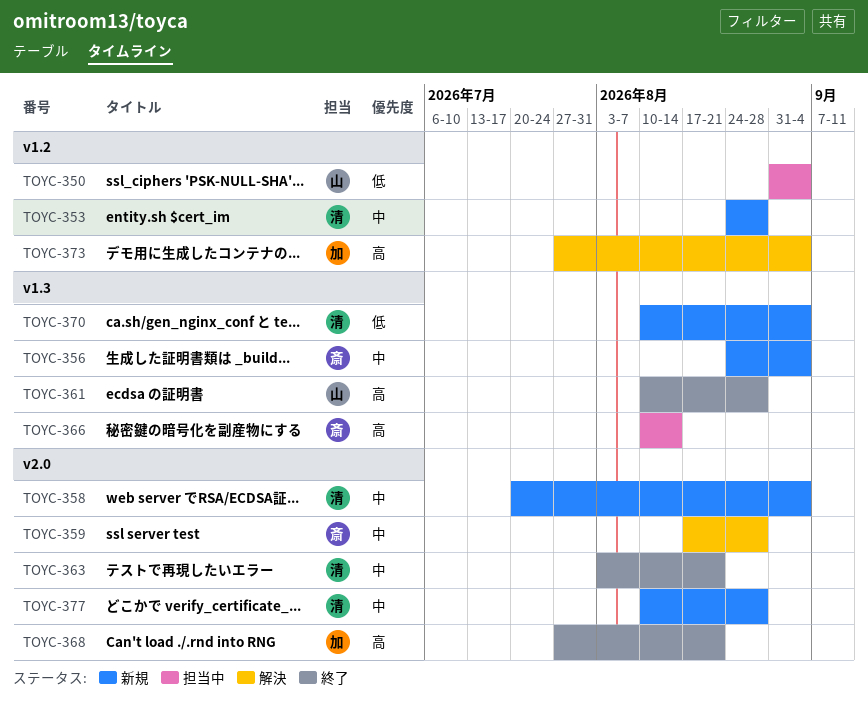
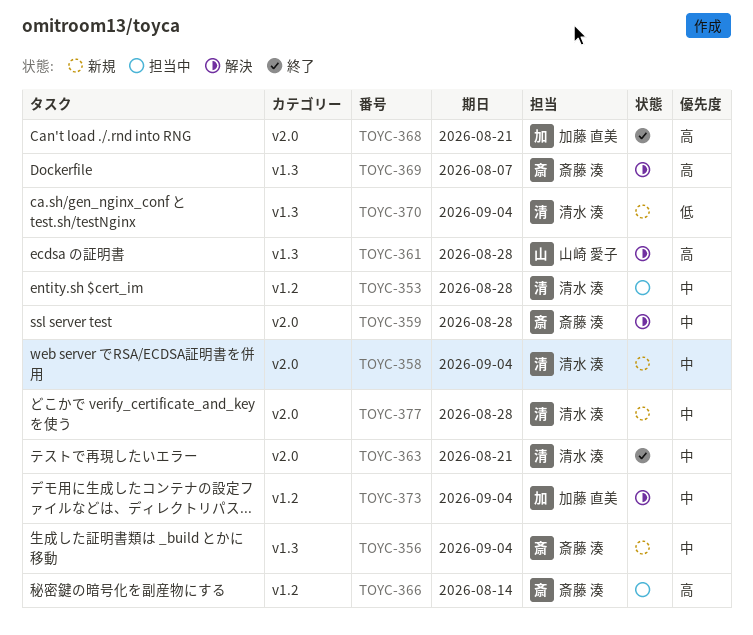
TOYC-350: present -> none
TOYC-353, status: 新規 -> 担当中
TOYC-361, status: 終了 -> 解決
TOYC-366, label: v1.3 -> v1.2
TOYC-369: none -> present
TOYC-373, priority: 高 -> 中

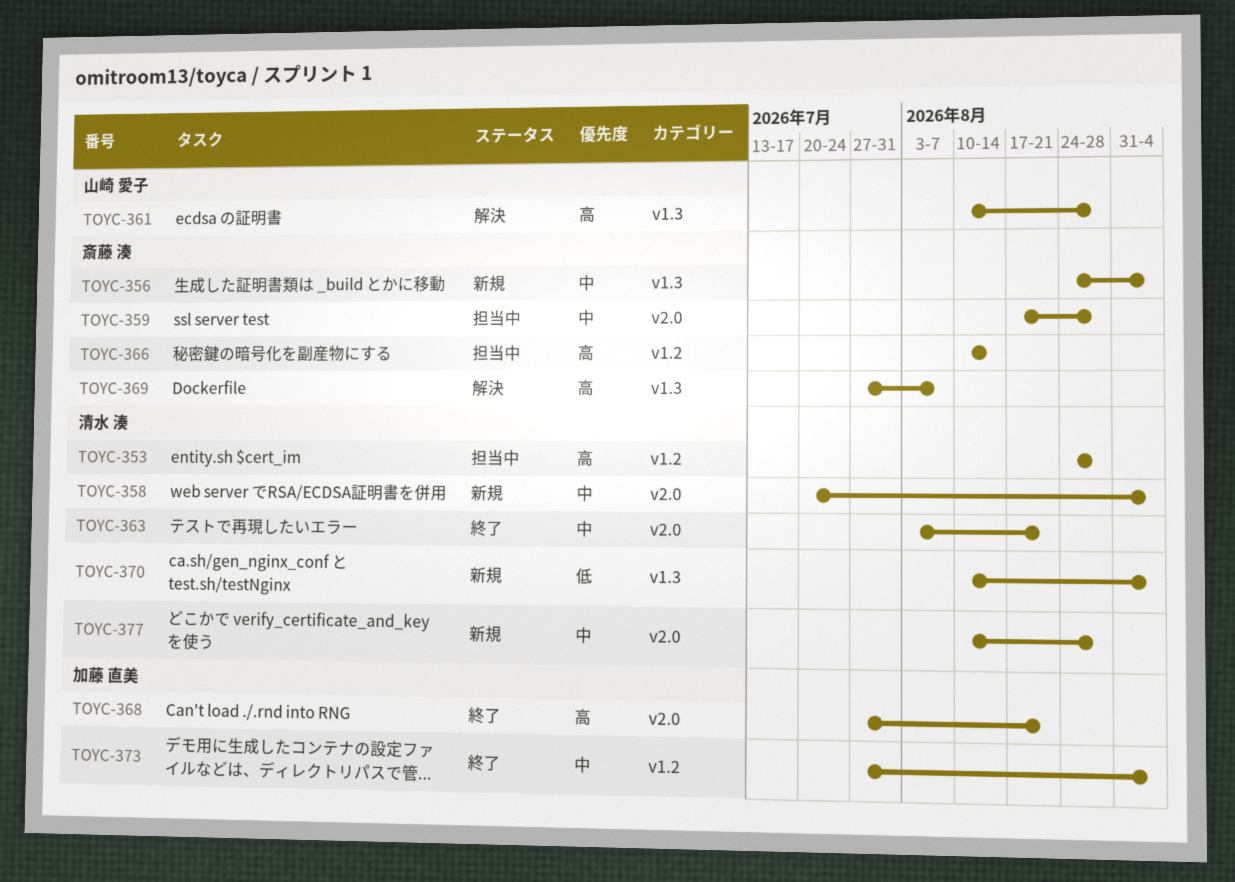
TOYC-353, priority: 中 -> 高
TOYC-359, status: 解決 -> 担当中
TOYC-373, status: 解決 -> 終了

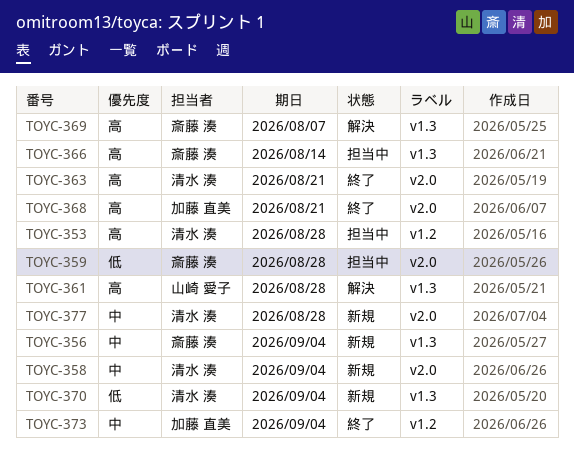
TOYC-359, priority: 中 -> 低
TOYC-363, priority: 中 -> 高
TOYC-366, label: v1.2 -> v1.3

